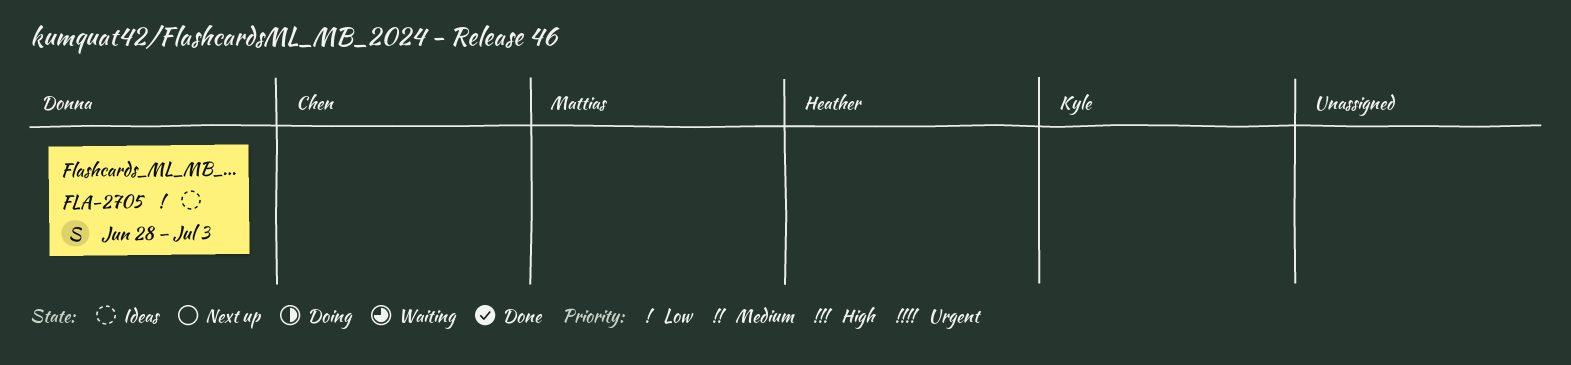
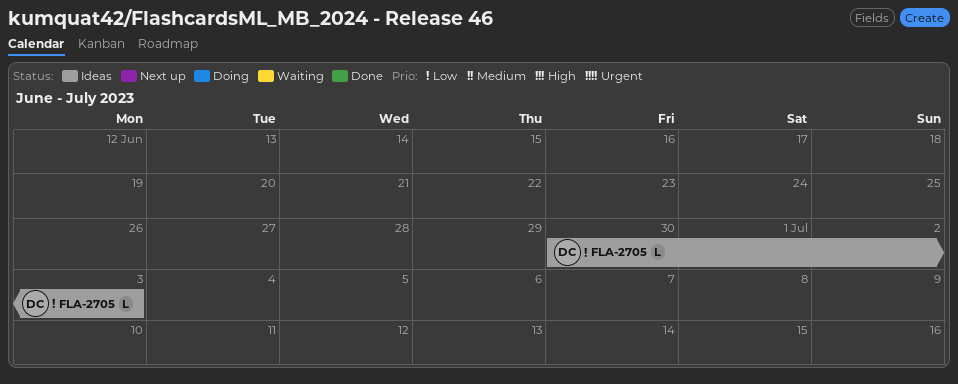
FLA-2705, estimate: S -> L
FLA-2705, start: Jun 28 -> Jun 30

